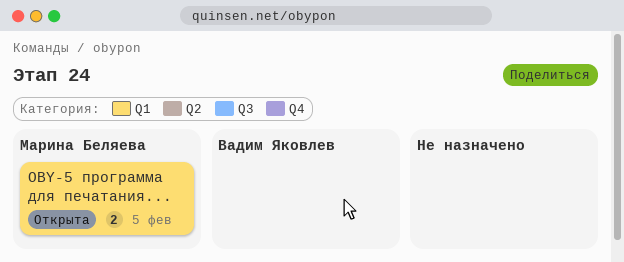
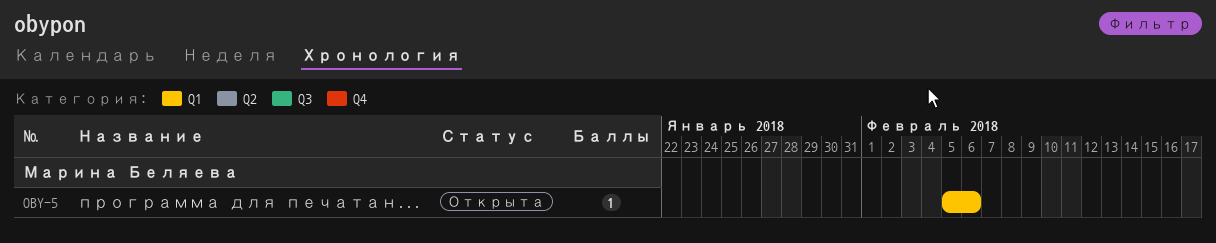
OBY-5, estimate: 2 -> 1
OBY-5, due: Feb 5 -> Feb 6

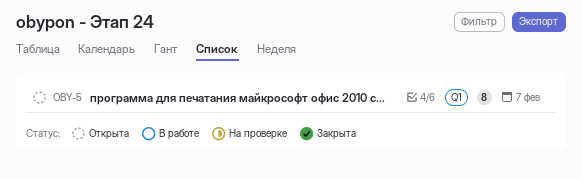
OBY-5, estimate: 1 -> 8
OBY-5, due: Feb 6 -> Feb 7

